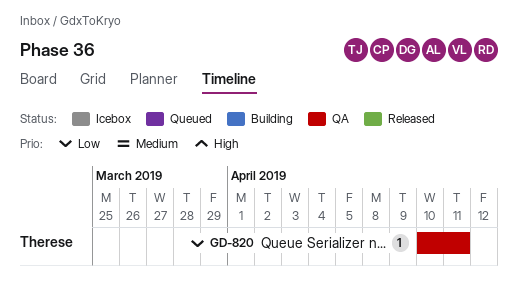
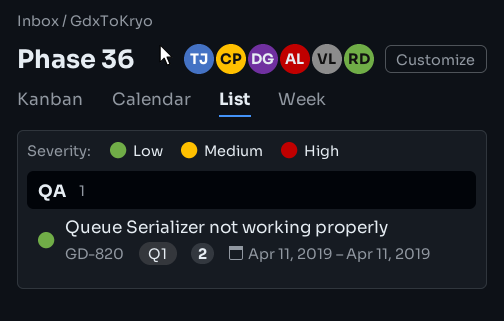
GD-820, estimate: 1 -> 2
GD-820, start: Apr 10 -> Apr 11

